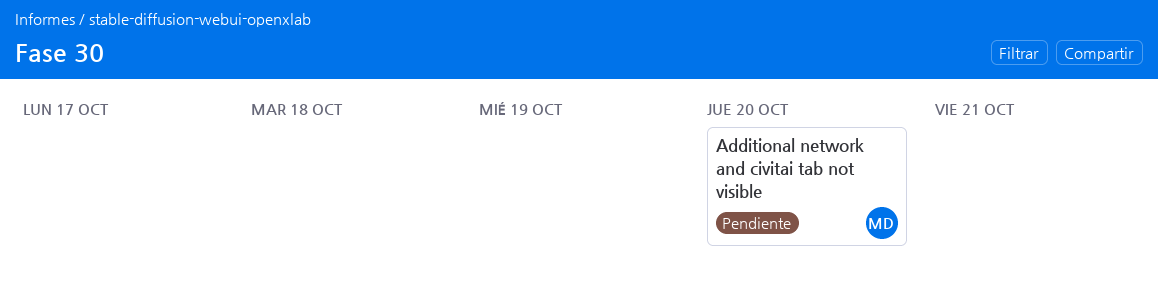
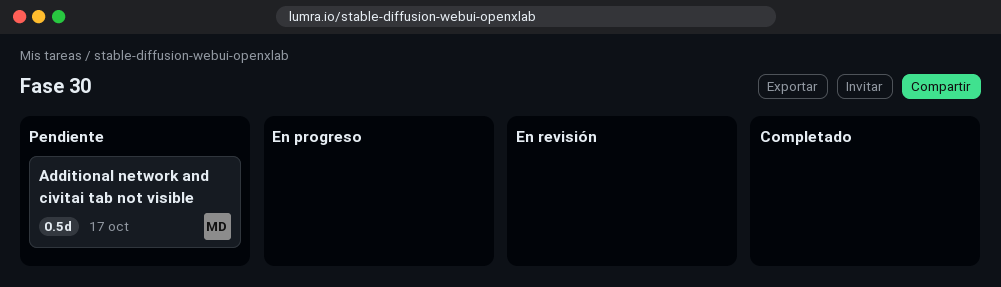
Additional network and civitai tab not visible, due: Oct 20 -> Oct 17

